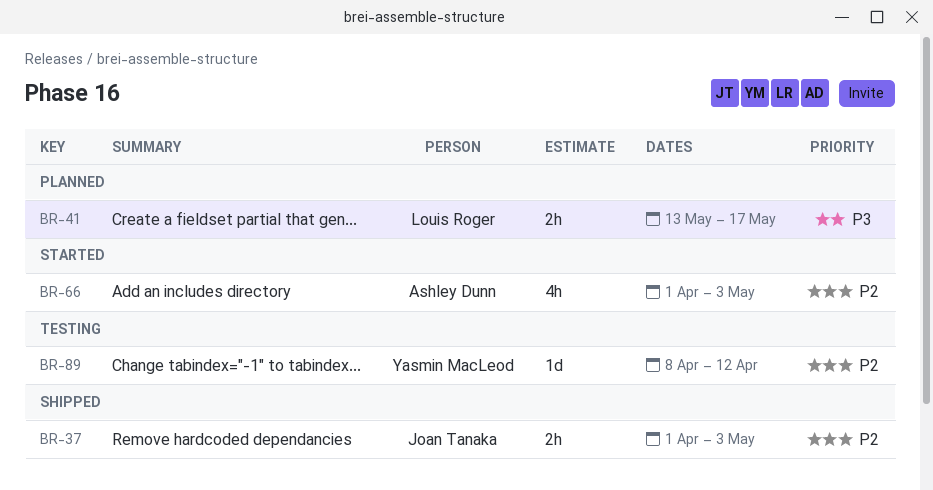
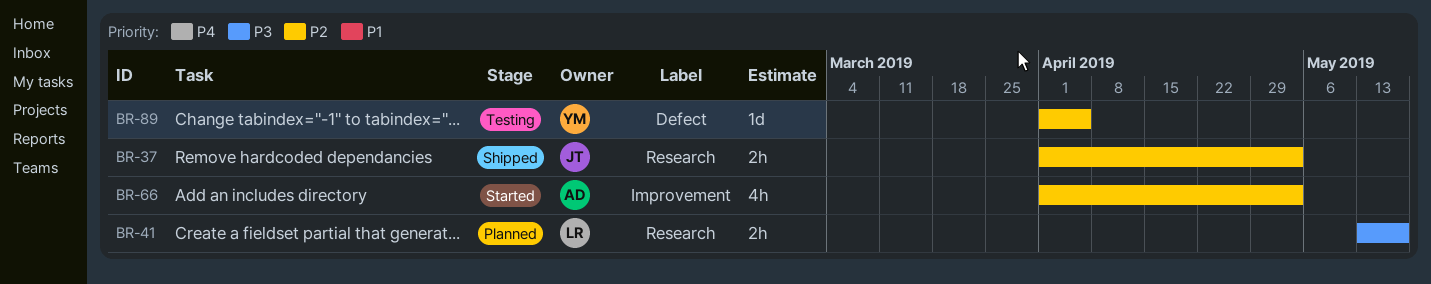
BR-89, start: Apr 8 -> Apr 1
BR-89, due: Apr 12 -> Apr 5

